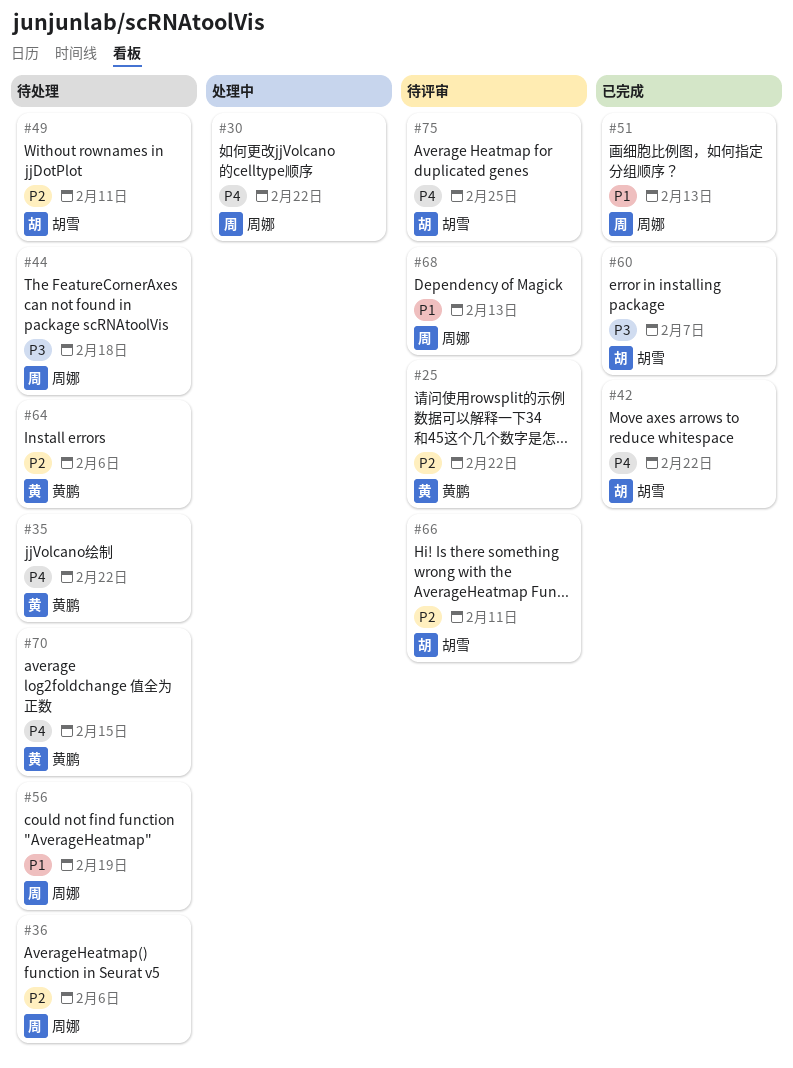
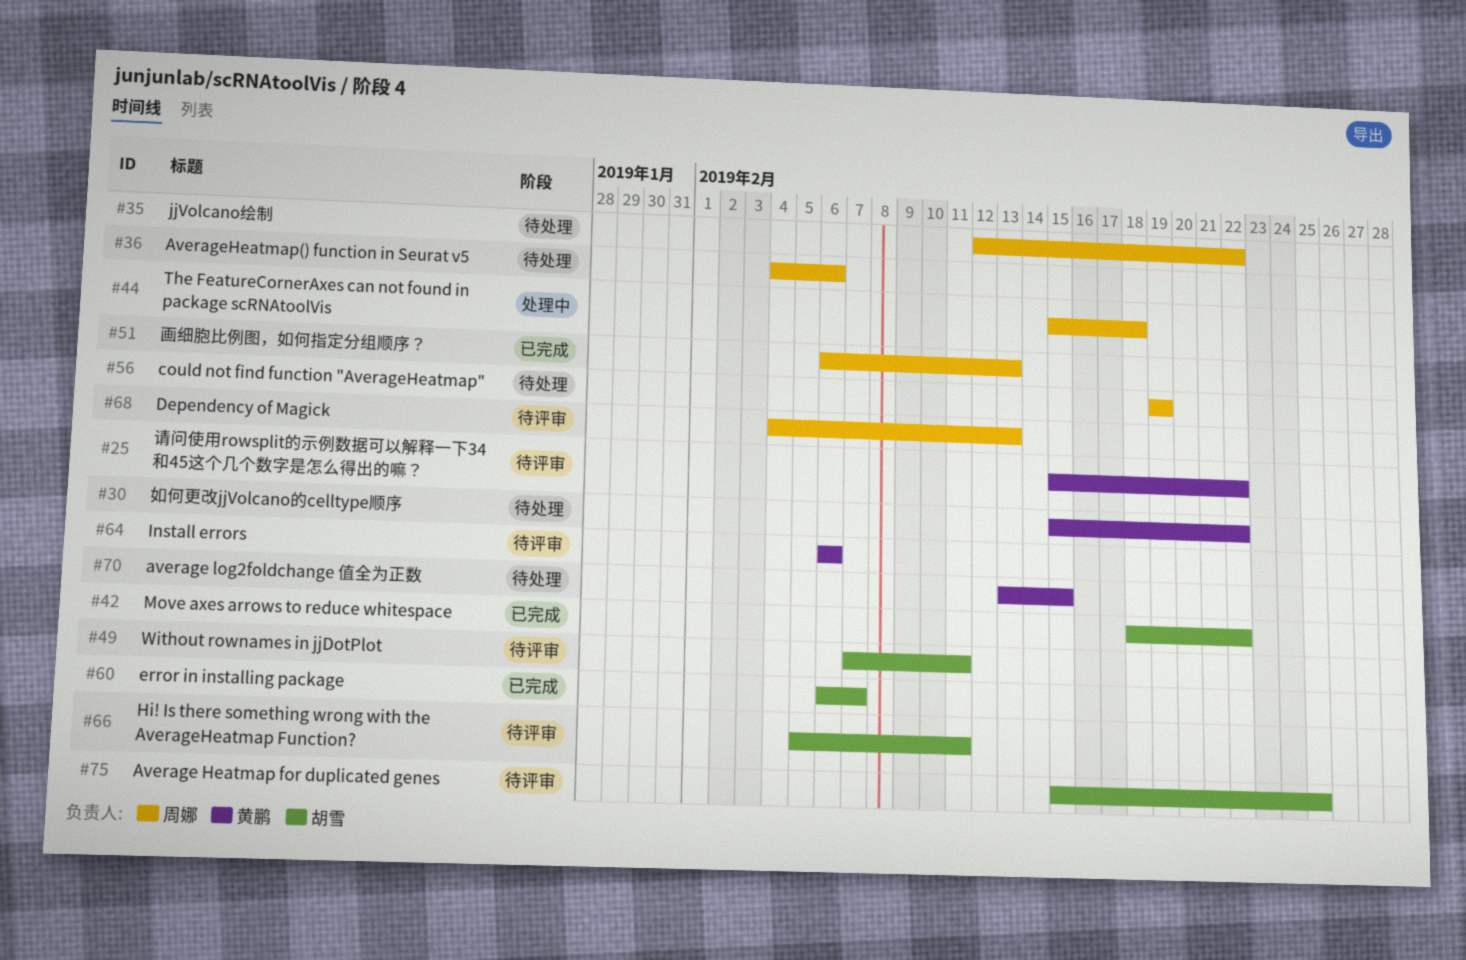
#30, status: 处理中 -> 待处理
#30, owner: 周娜 -> 黄鹏
#35, owner: 黄鹏 -> 周娜
#44, status: 待处理 -> 处理中
#49, status: 待处理 -> 待评审
#64, status: 待处理 -> 待评审

